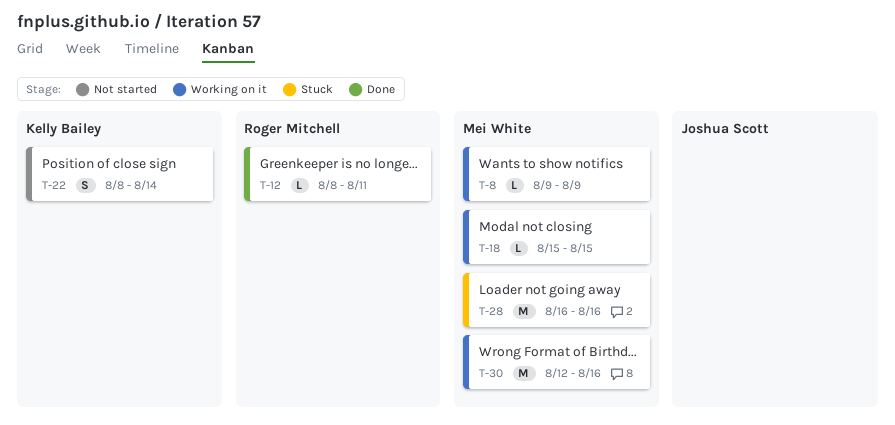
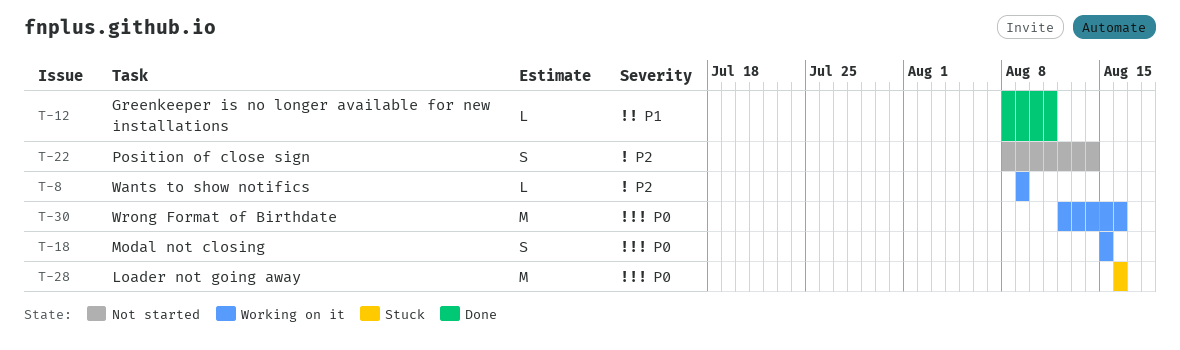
T-18, estimate: L -> S

